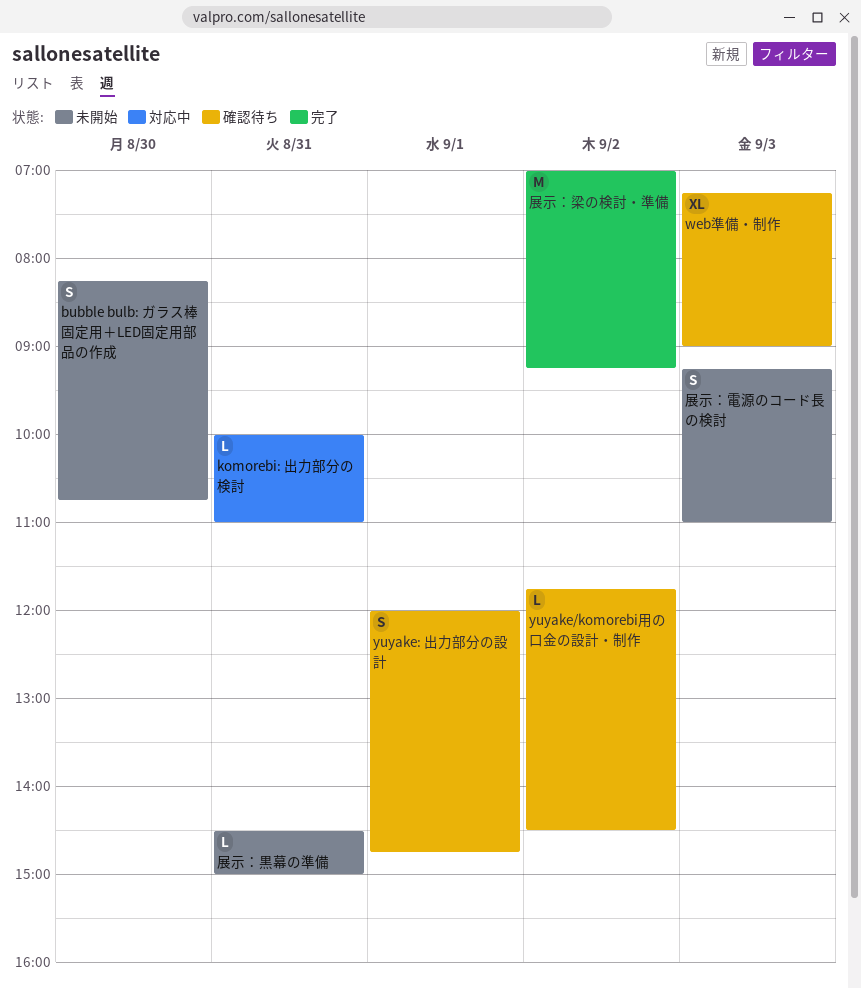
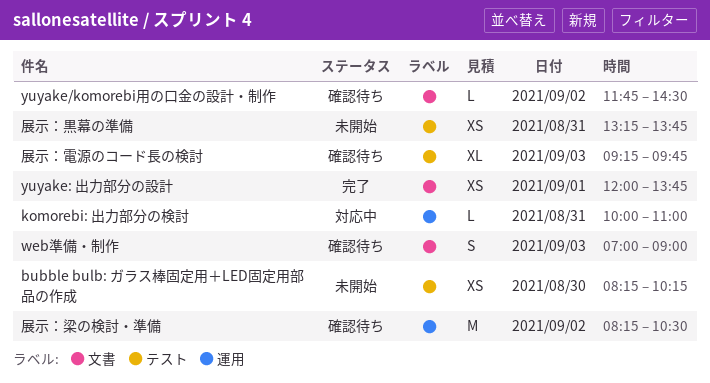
bubble bulb: ガラス棒固定用＋LED固定用部品の作成, estimate: S -> XS
bubble bulb: ガラス棒固定用＋LED固定用部品の作成, ends: 10:45 -> 10:15
web準備・制作, estimate: XL -> S
web準備・制作, begins: 07:15 -> 07:00
yuyake: 出力部分の設計, status: 確認待ち -> 完了
yuyake: 出力部分の設計, estimate: S -> XS
yuyake: 出力部分の設計, ends: 14:45 -> 13:45
展示：梁の検討・準備, status: 完了 -> 確認待ち
展示：梁の検討・準備, begins: 07:00 -> 08:15
展示：梁の検討・準備, ends: 09:15 -> 10:30
展示：電源のコード長の検討, status: 未開始 -> 確認待ち
展示：電源のコード長の検討, estimate: S -> XL
展示：電源のコード長の検討, ends: 11:00 -> 09:45
展示：黒幕の準備, estimate: L -> XS
展示：黒幕の準備, begins: 14:30 -> 13:15
展示：黒幕の準備, ends: 15:00 -> 13:45

